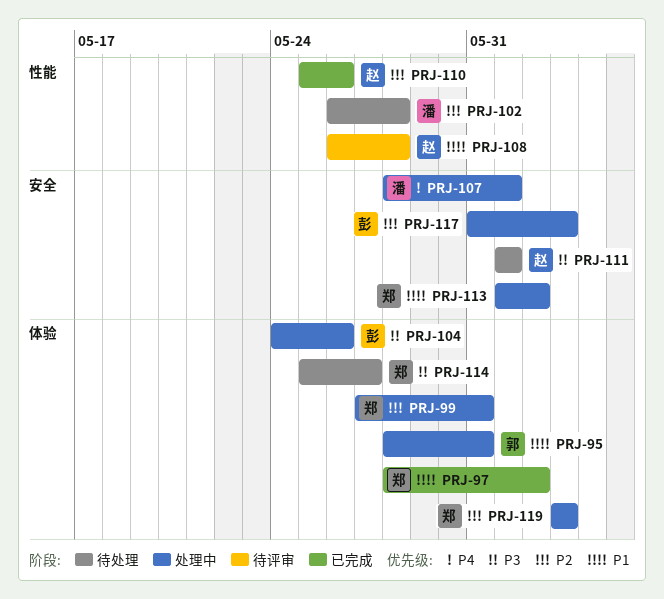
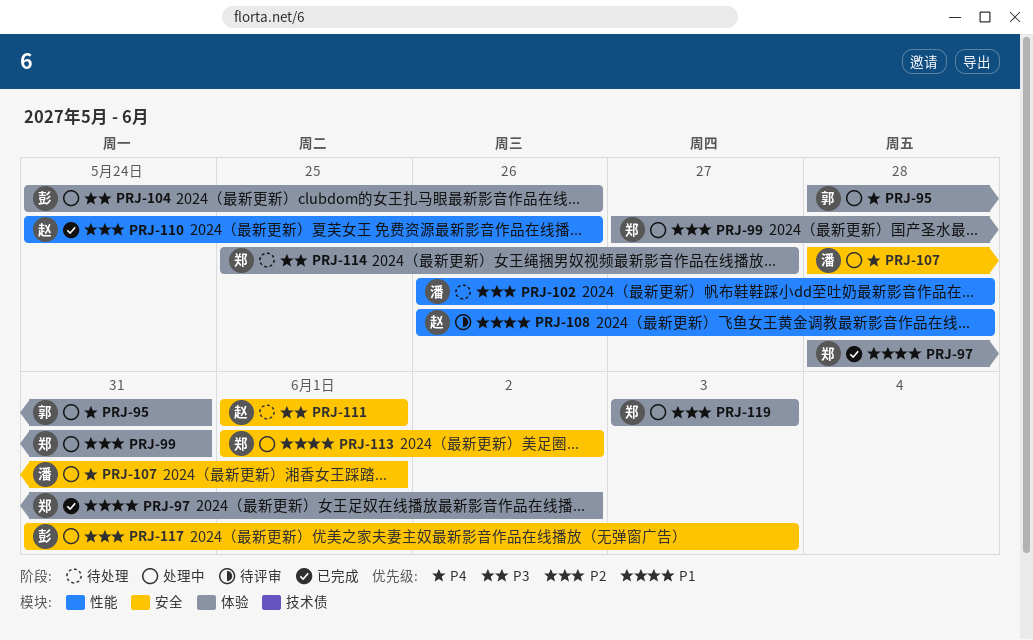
PRJ-95, priority: P1 -> P4
PRJ-110, start: May 25 -> May 24

